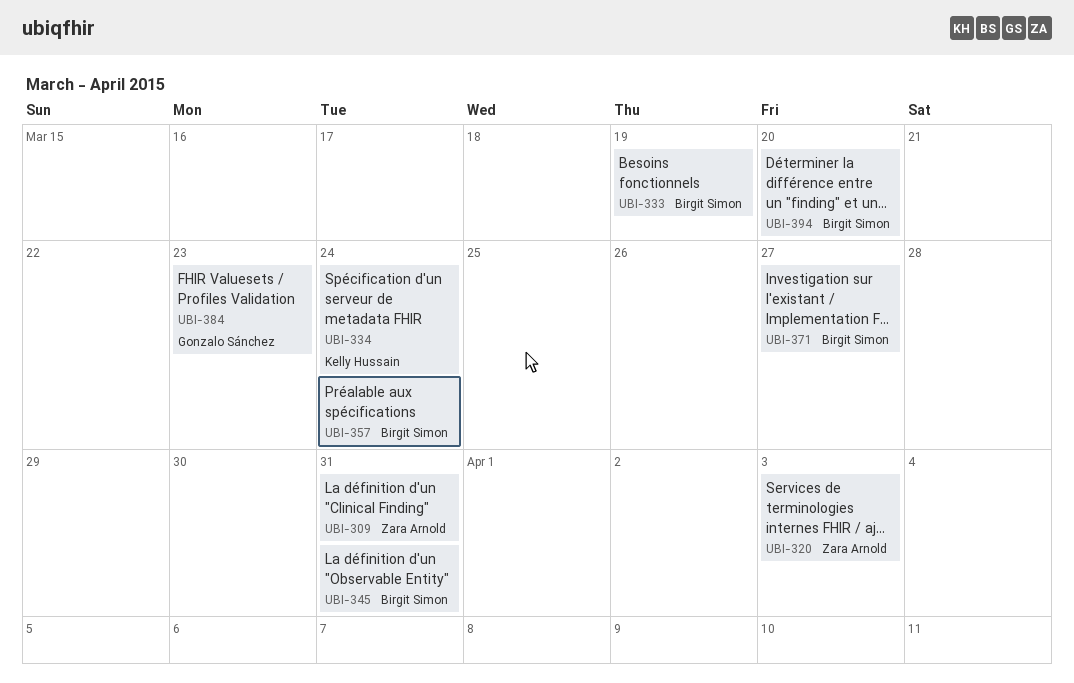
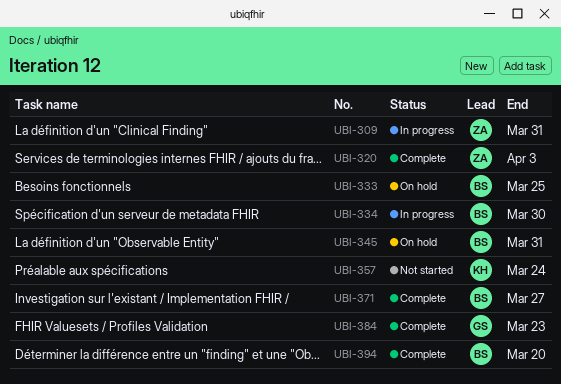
UBI-333, due: Mar 19 -> Mar 25
UBI-334, owner: Kelly Hussain -> Birgit Simon
UBI-334, due: Mar 24 -> Mar 30
UBI-357, owner: Birgit Simon -> Kelly Hussain

